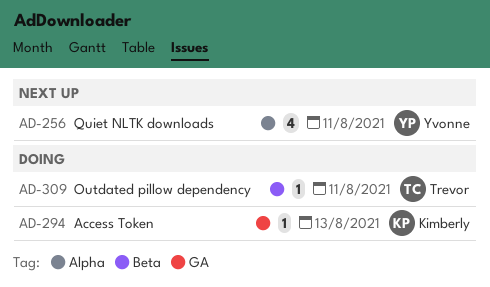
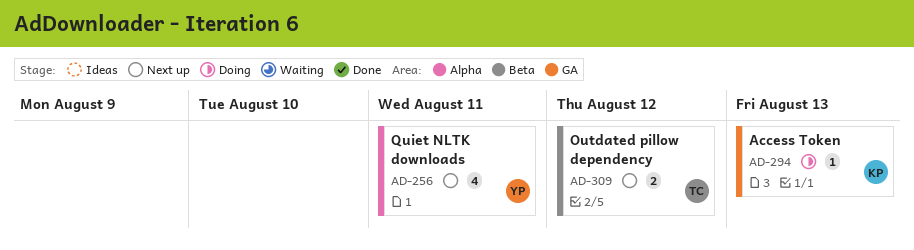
AD-309, status: Doing -> Next up
AD-309, estimate: 1 -> 2
AD-309, due: Aug 11 -> Aug 12

